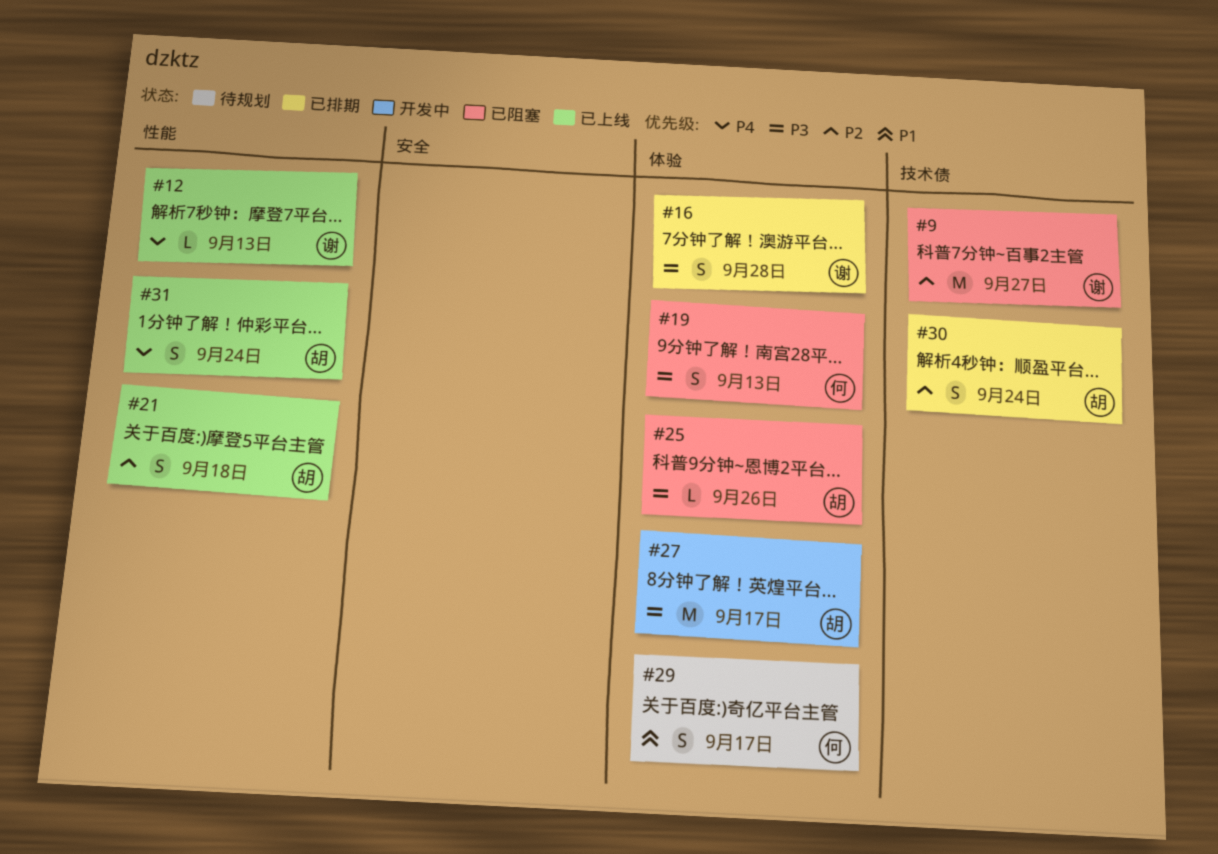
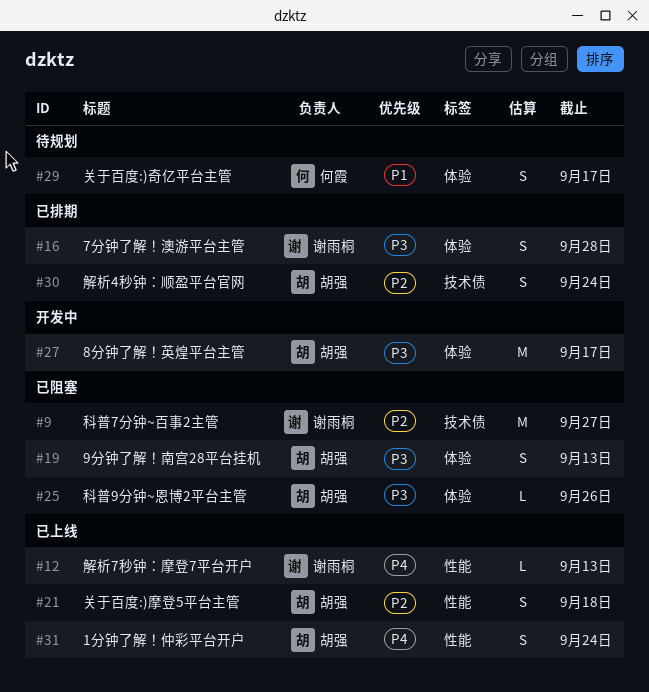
#19, owner: 何霞 -> 胡强

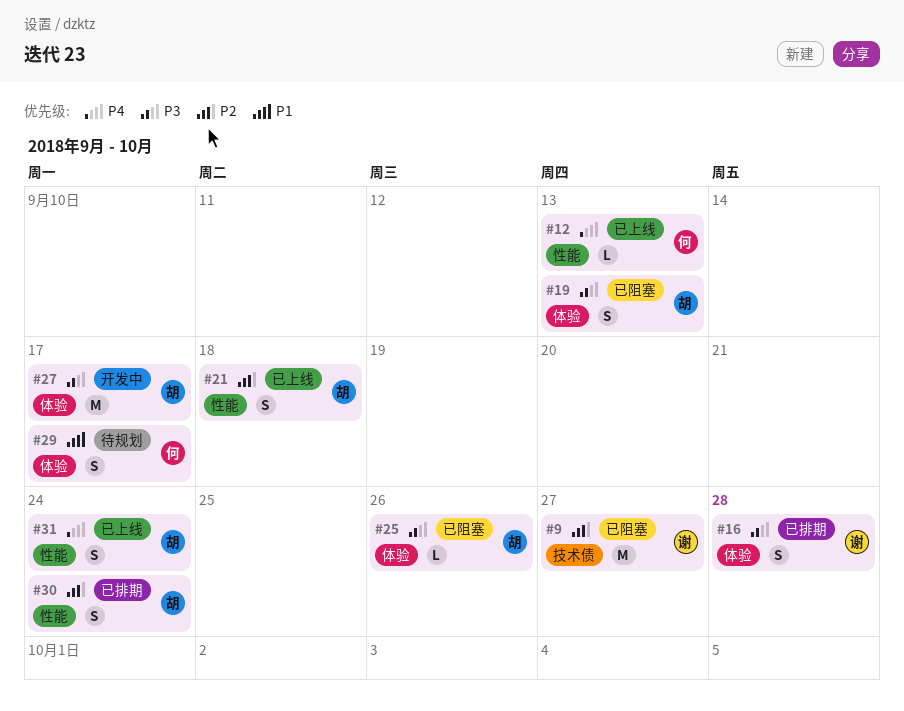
#12, owner: 谢雨桐 -> 何霞
#30, label: 技术债 -> 性能

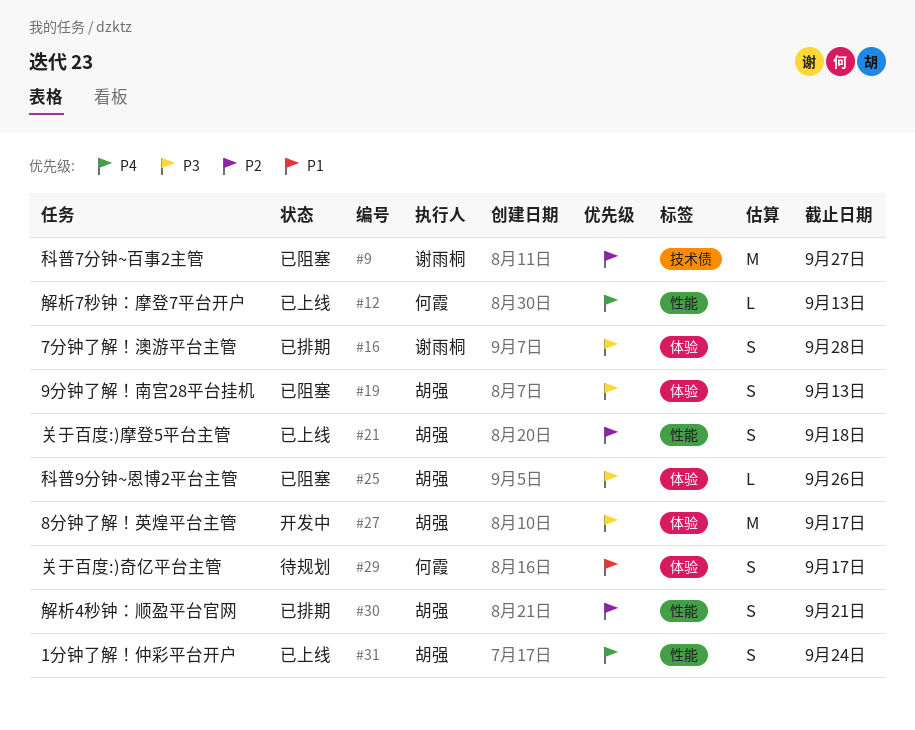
#30, due: Sep 24 -> Sep 21

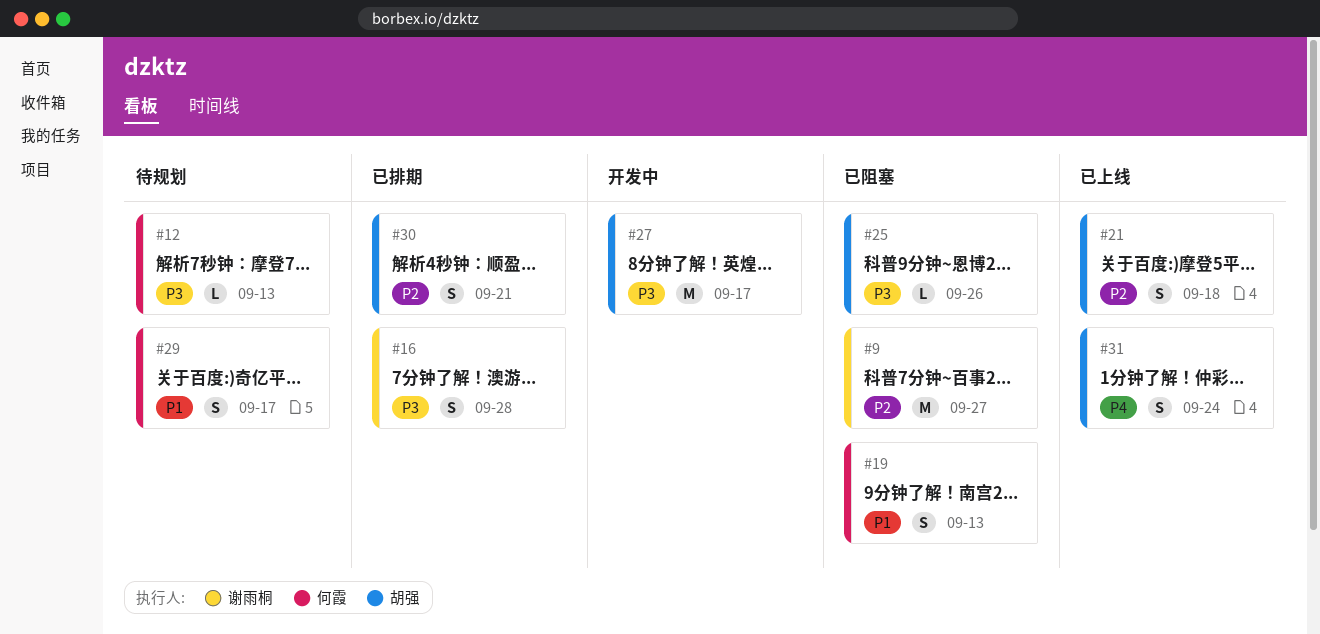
#12, status: 已上线 -> 待规划
#12, priority: P4 -> P3
#19, owner: 胡强 -> 何霞
#19, priority: P3 -> P1

